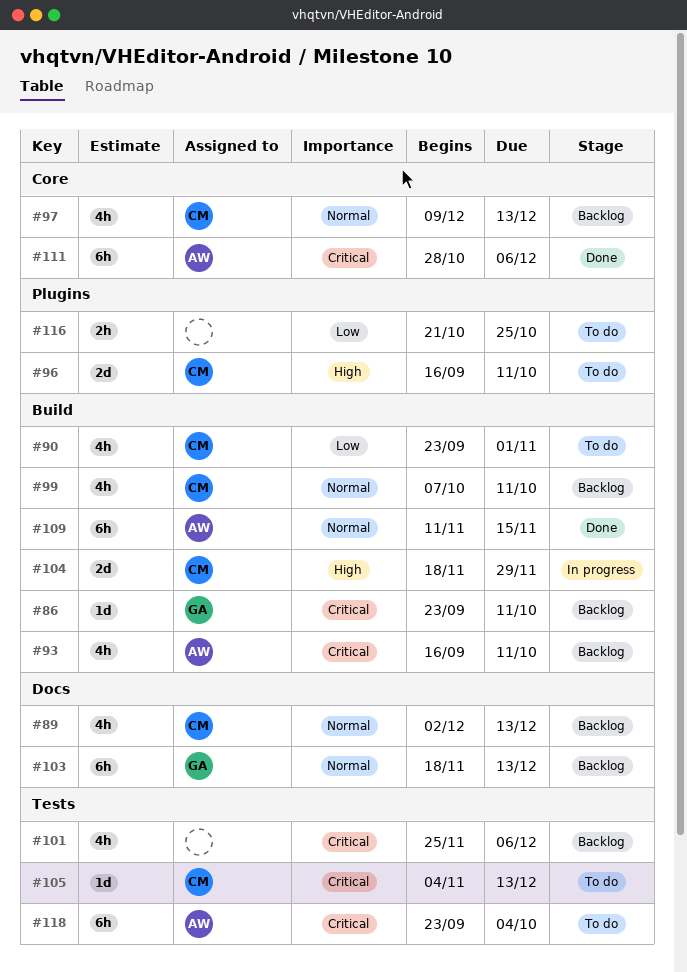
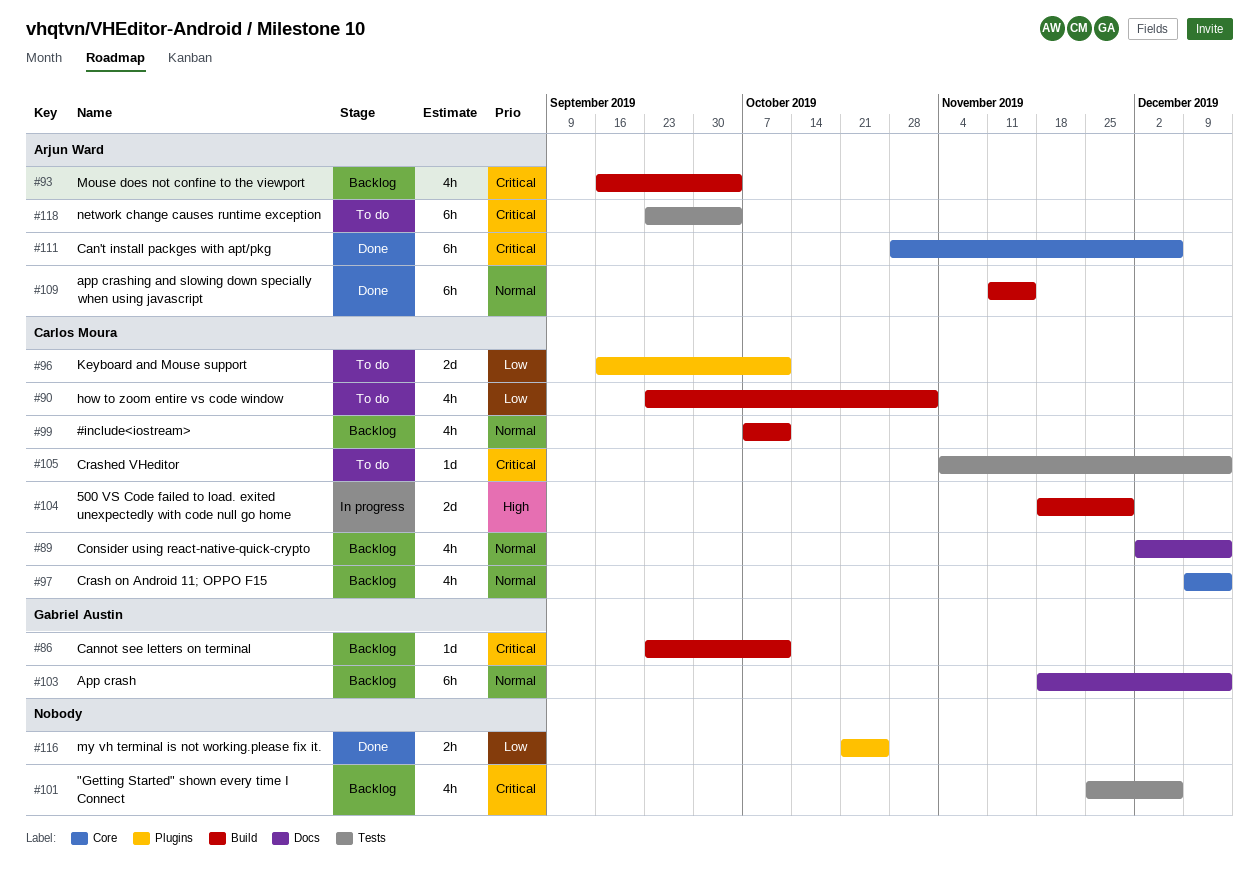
#93, due: Oct 11 -> Oct 4
#96, priority: High -> Low
#116, status: To do -> Done

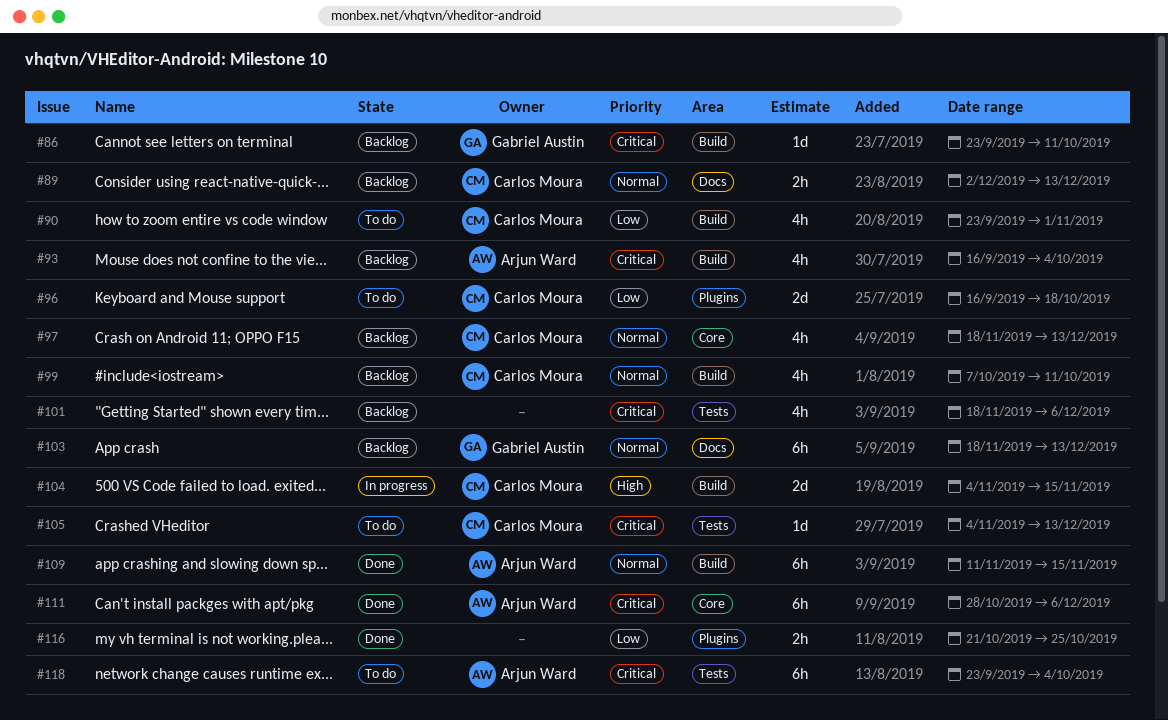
#89, estimate: 4h -> 2h
#96, due: Oct 11 -> Oct 18
#97, start: Dec 9 -> Nov 18
#101, start: Nov 25 -> Nov 18
#104, start: Nov 18 -> Nov 4
#104, due: Nov 29 -> Nov 15

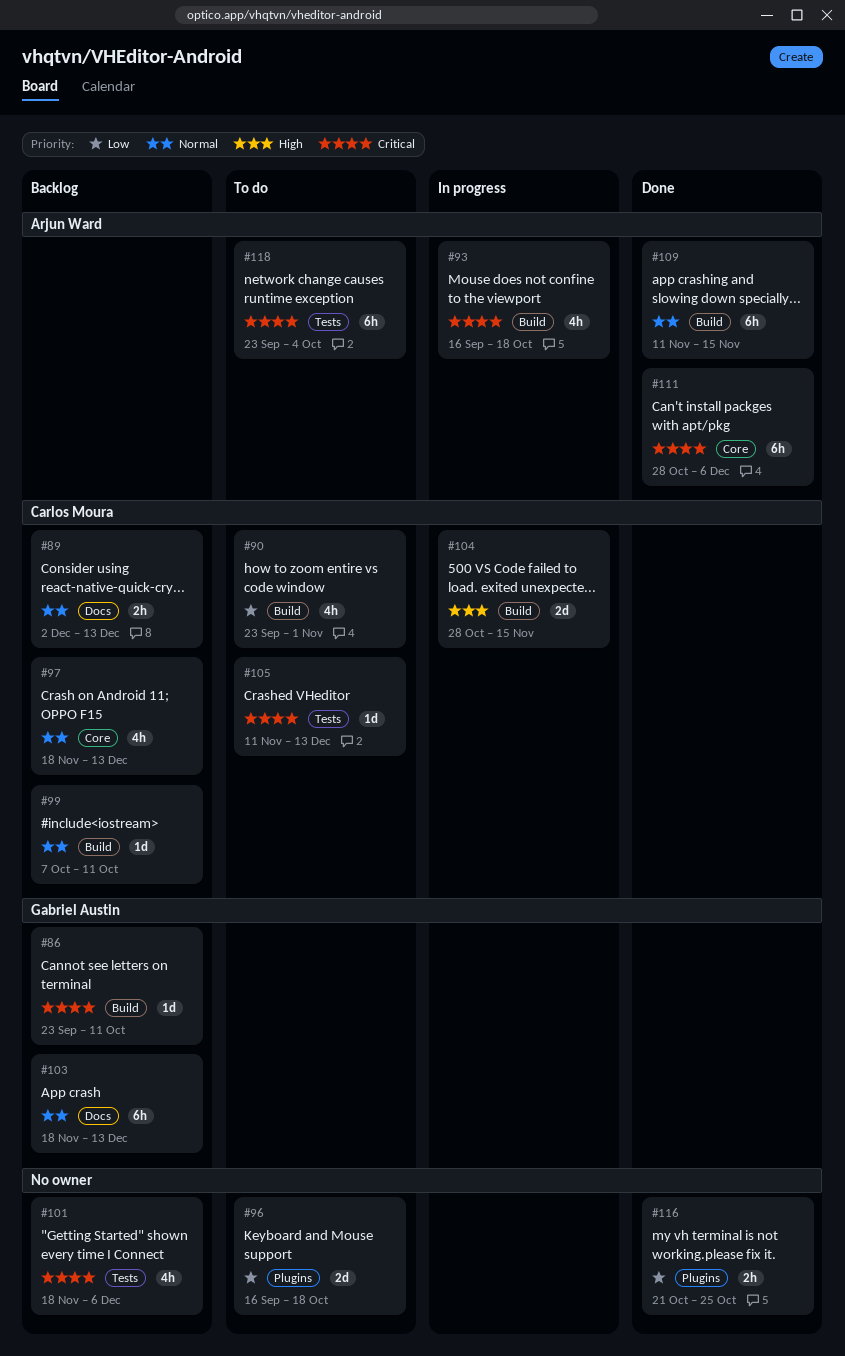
#93, status: Backlog -> In progress
#93, due: Oct 4 -> Oct 18
#96, owner: Carlos Moura -> none
#99, estimate: 4h -> 1d
#104, start: Nov 4 -> Oct 28
#105, start: Nov 4 -> Nov 11

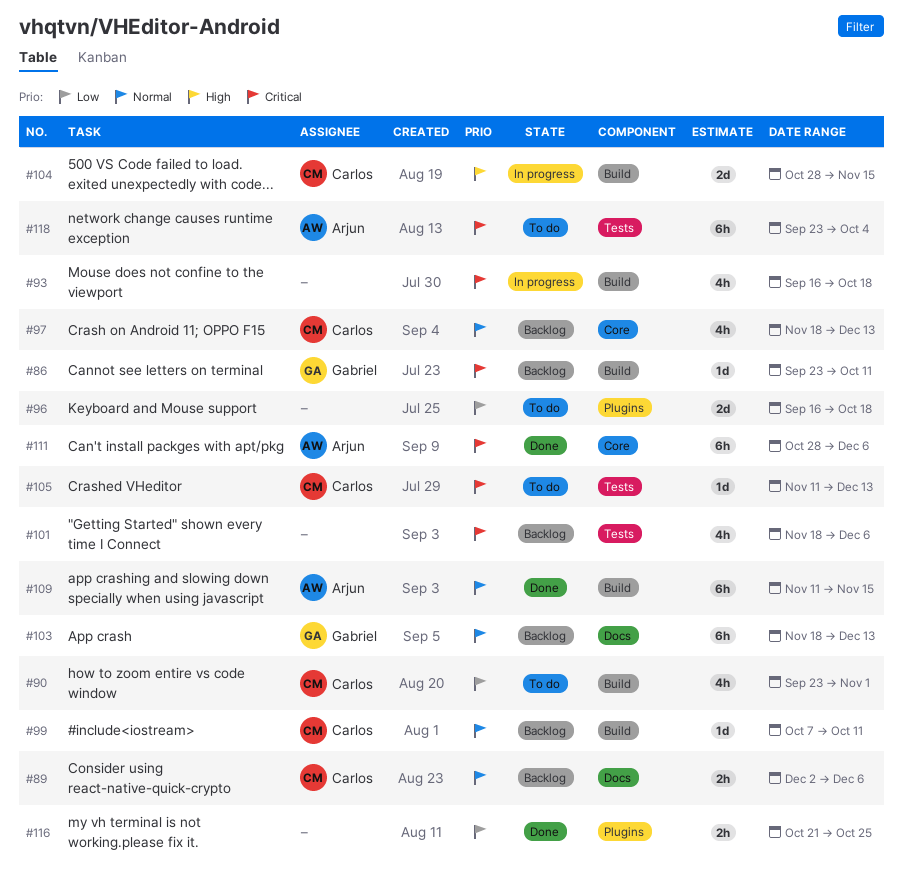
#89, due: Dec 13 -> Dec 6
#93, owner: Arjun Ward -> none

